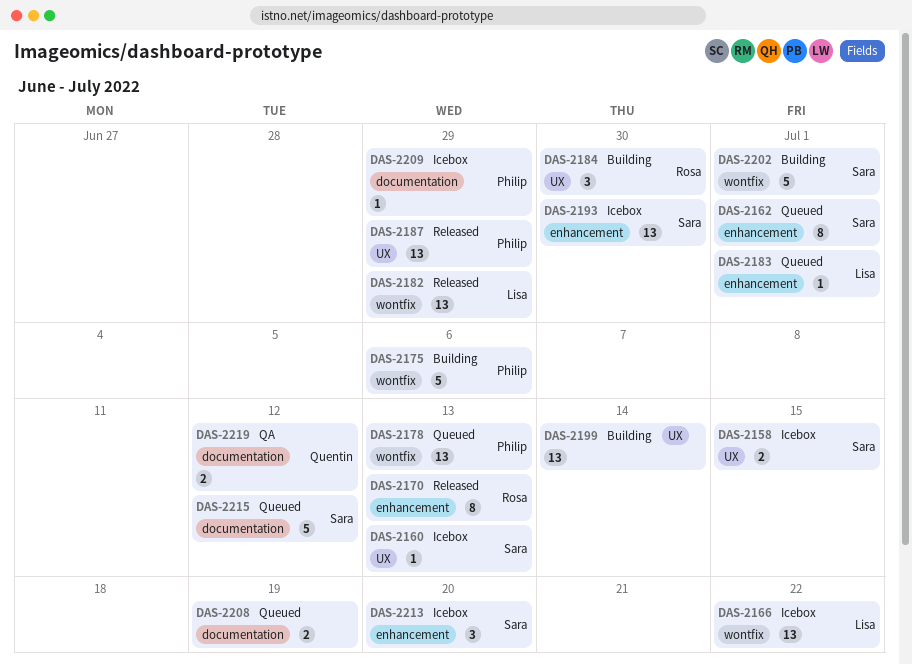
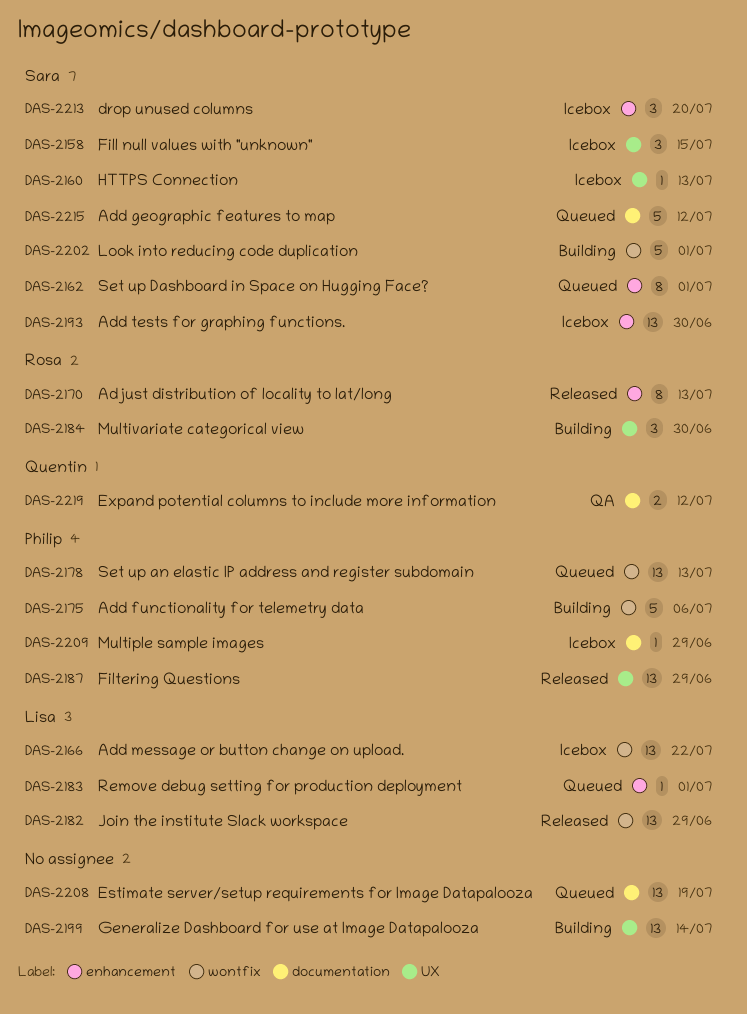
DAS-2158, estimate: 2 -> 3
DAS-2208, estimate: 2 -> 13

